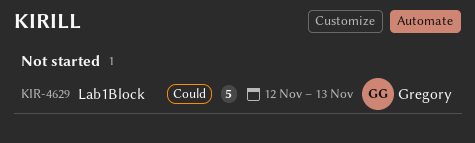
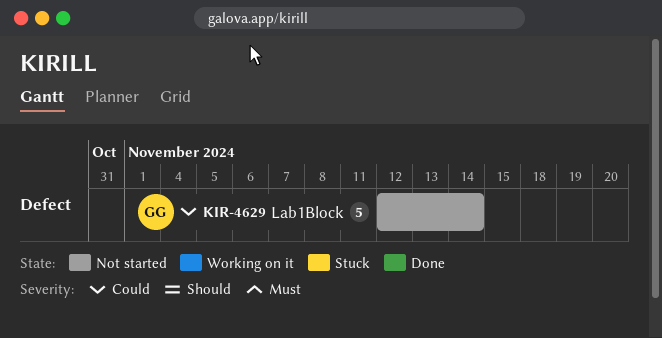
KIR-4629, due: Nov 13 -> Nov 14

